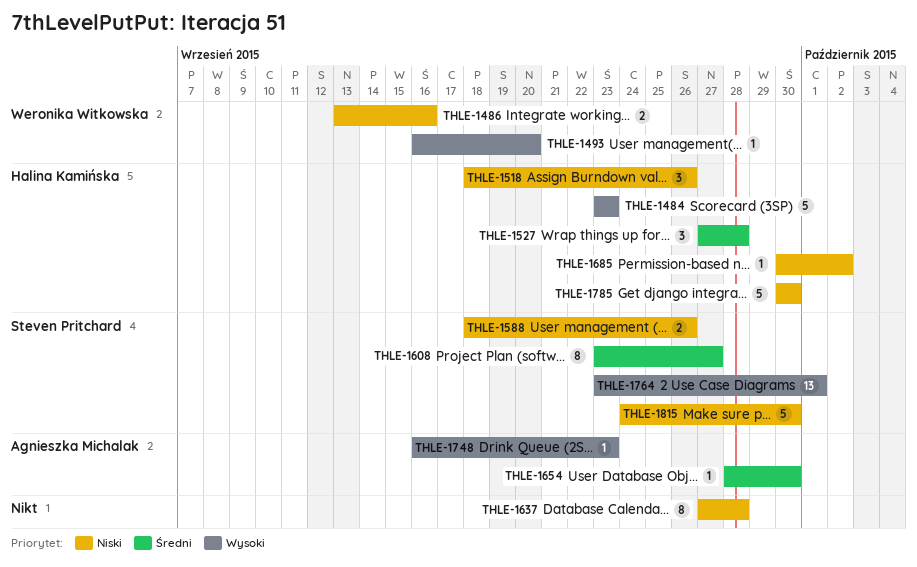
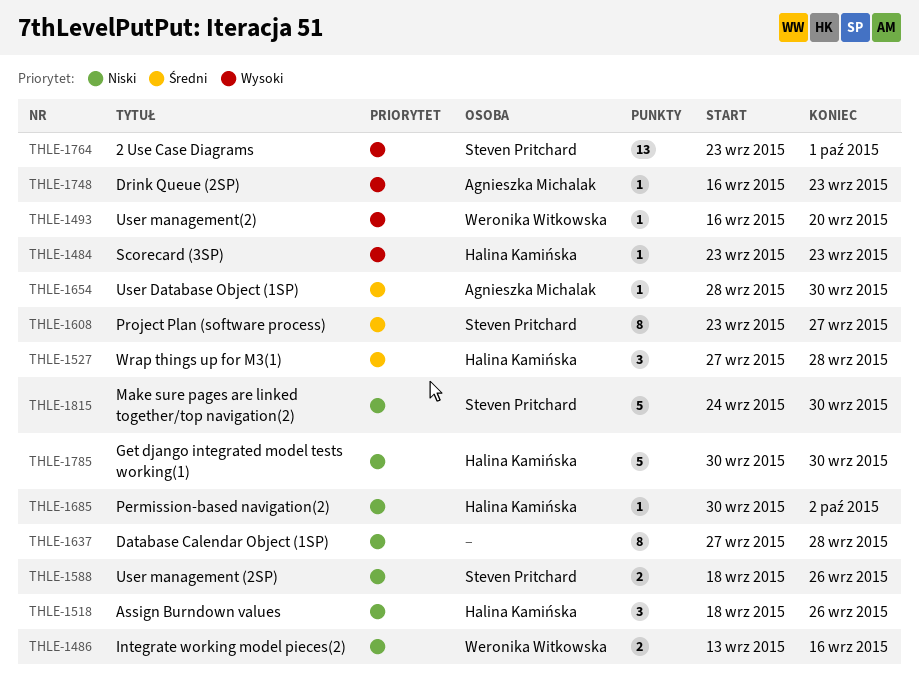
THLE-1484, estimate: 5 -> 1

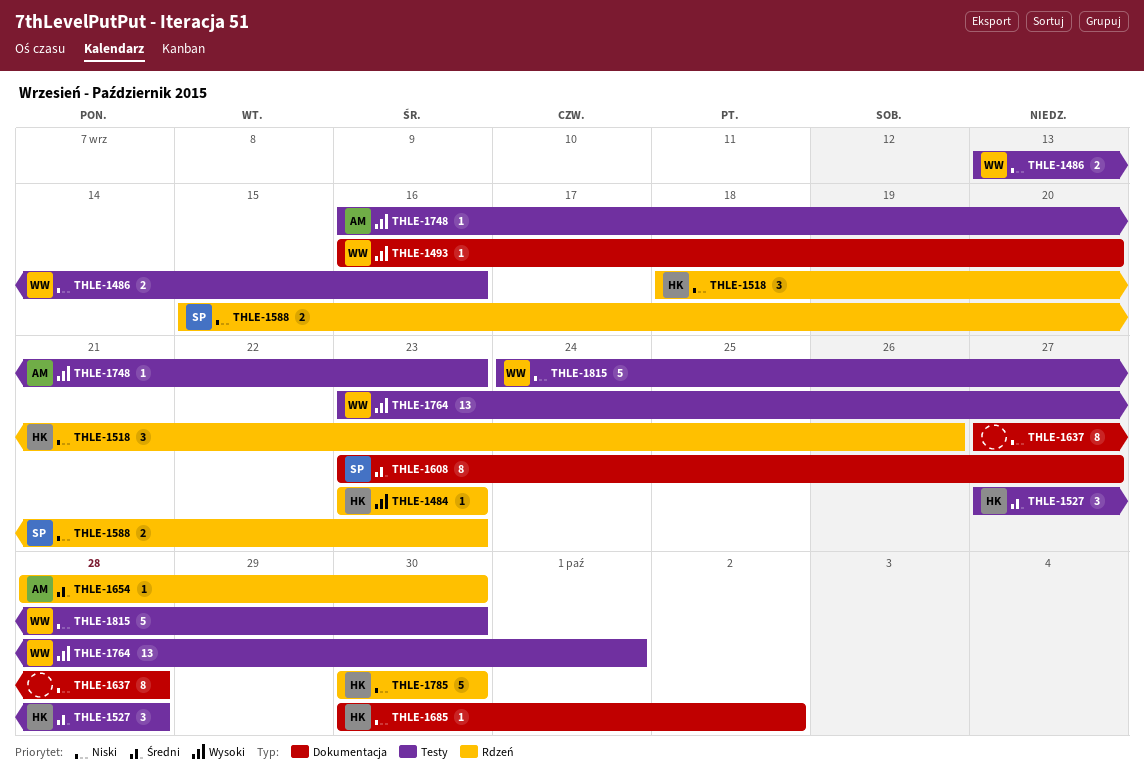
THLE-1588, start: Sep 18 -> Sep 15
THLE-1588, due: Sep 26 -> Sep 23
THLE-1764, owner: Steven Pritchard -> Weronika Witkowska
THLE-1815, owner: Steven Pritchard -> Weronika Witkowska

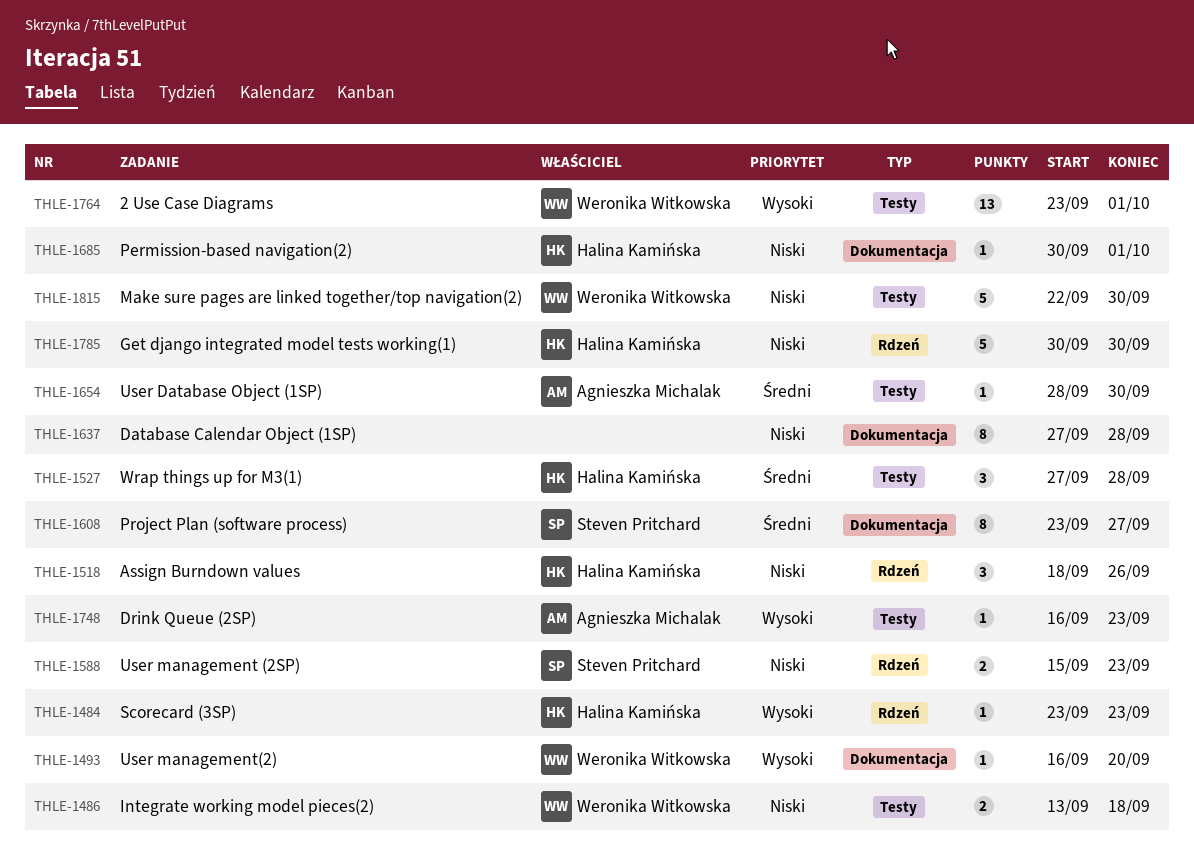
THLE-1486, due: Sep 16 -> Sep 18
THLE-1654, label: Rdzeń -> Testy
THLE-1685, due: Oct 2 -> Oct 1
THLE-1815, start: Sep 24 -> Sep 22

